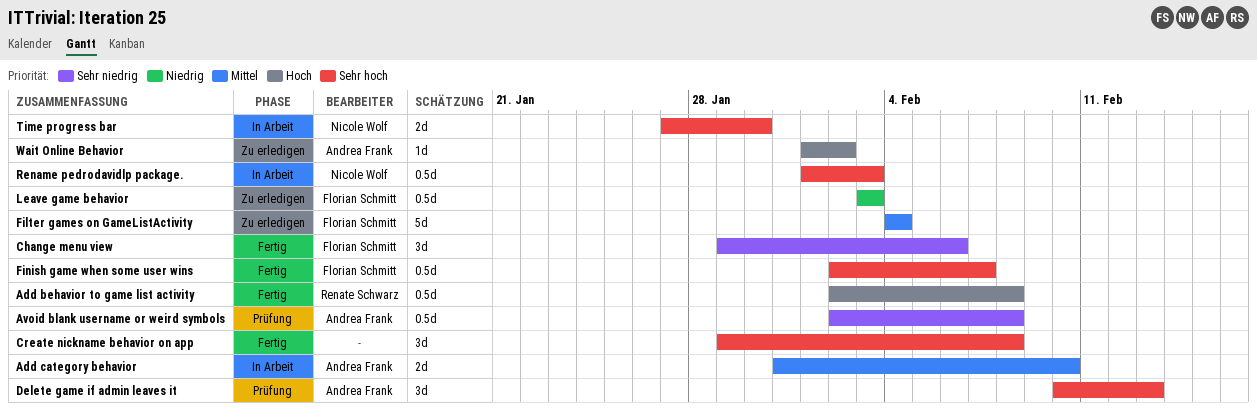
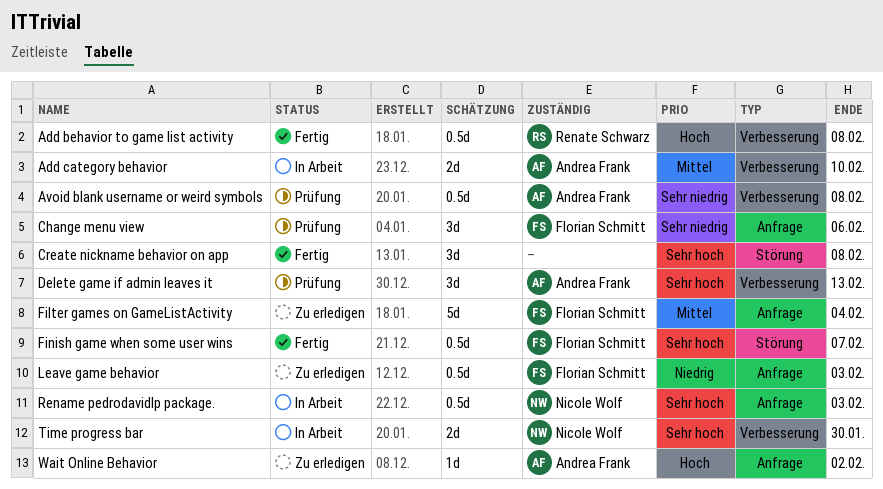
Change menu view, status: Fertig -> Prüfung

